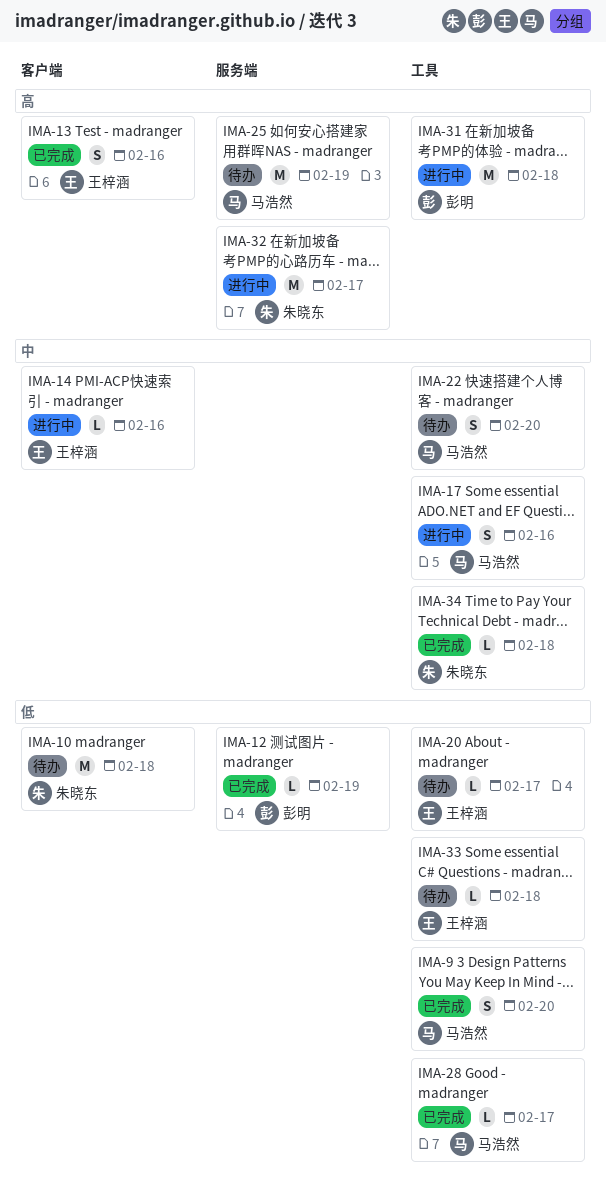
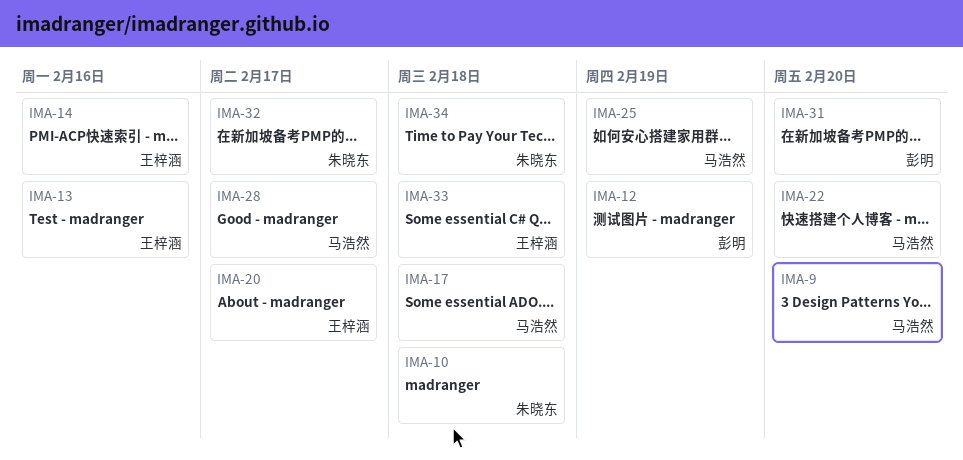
IMA-17, due: Feb 16 -> Feb 18
IMA-31, due: Feb 18 -> Feb 20

